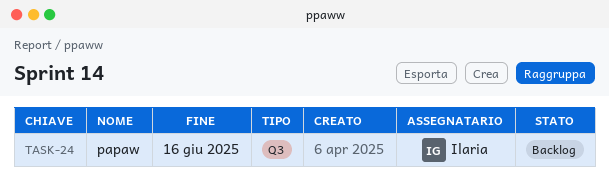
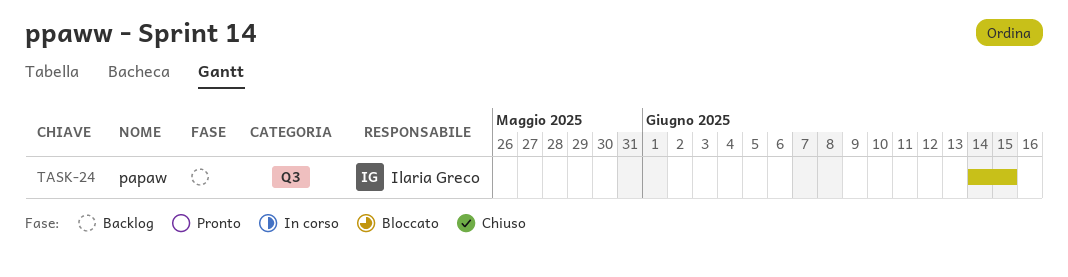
TASK-24, due: Jun 16 -> Jun 15

